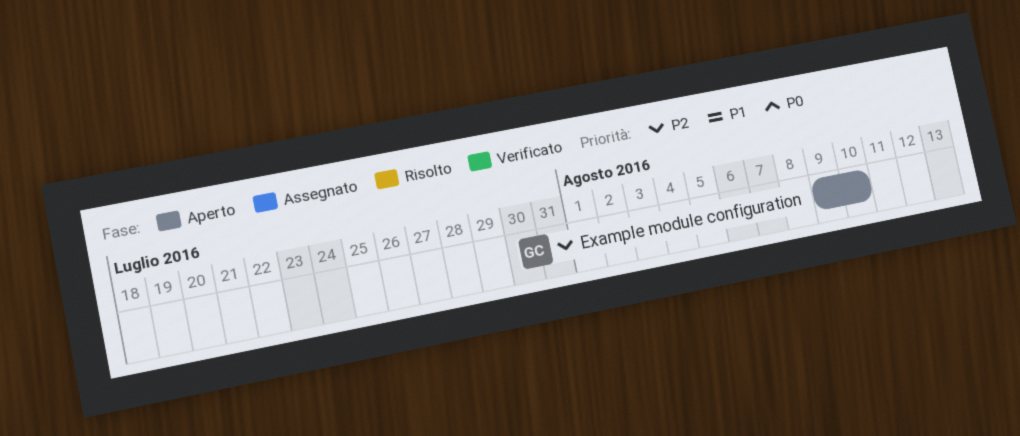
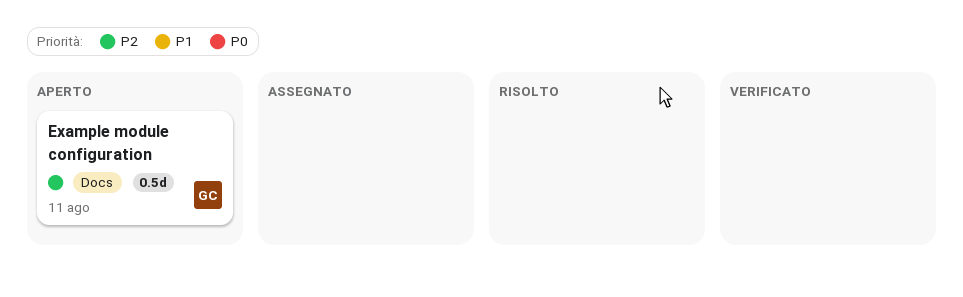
Example module configuration, due: Aug 10 -> Aug 11

